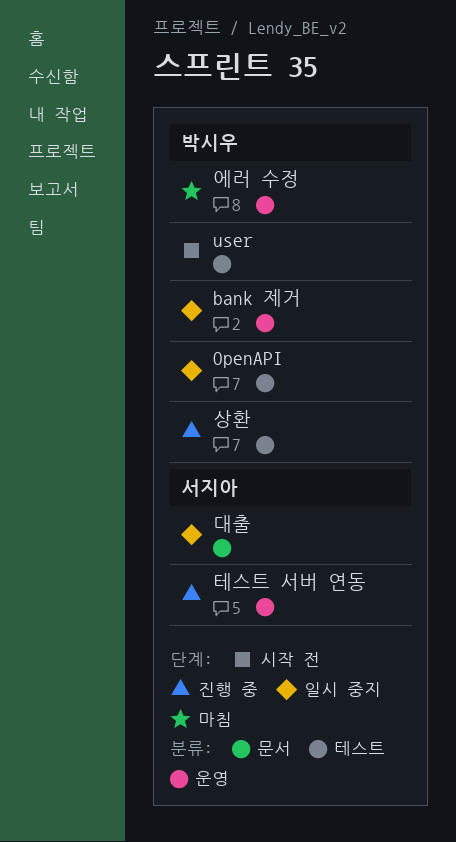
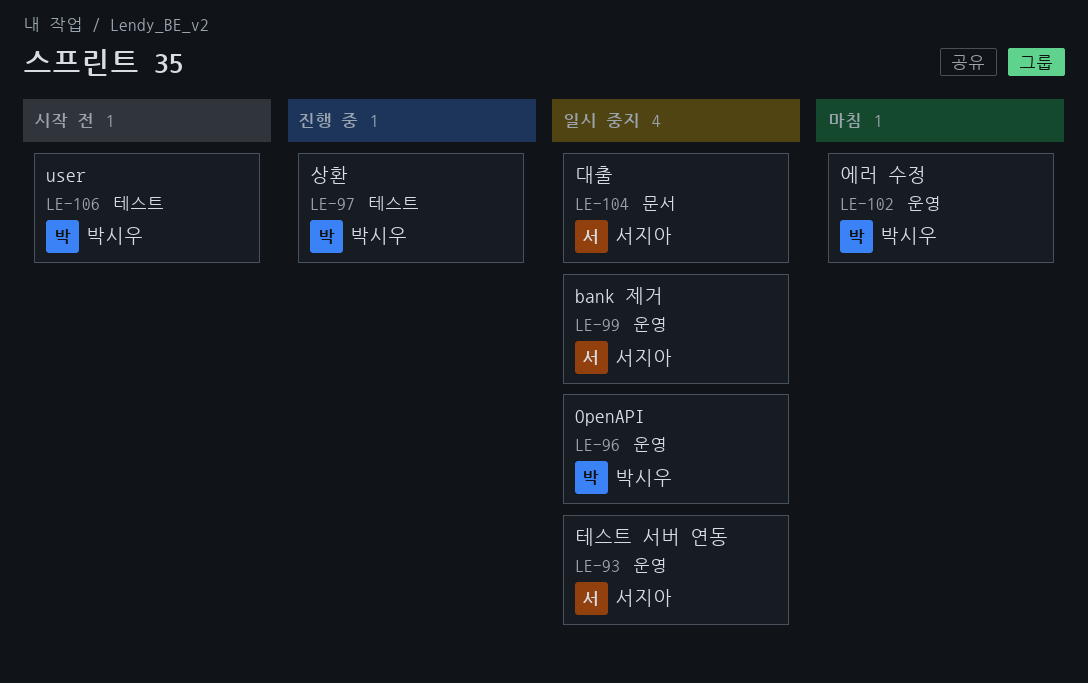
bank 제거, owner: 박시우 -> 서지아
OpenAPI, label: 테스트 -> 운영
테스트 서버 연동, status: 진행 중 -> 일시 중지

